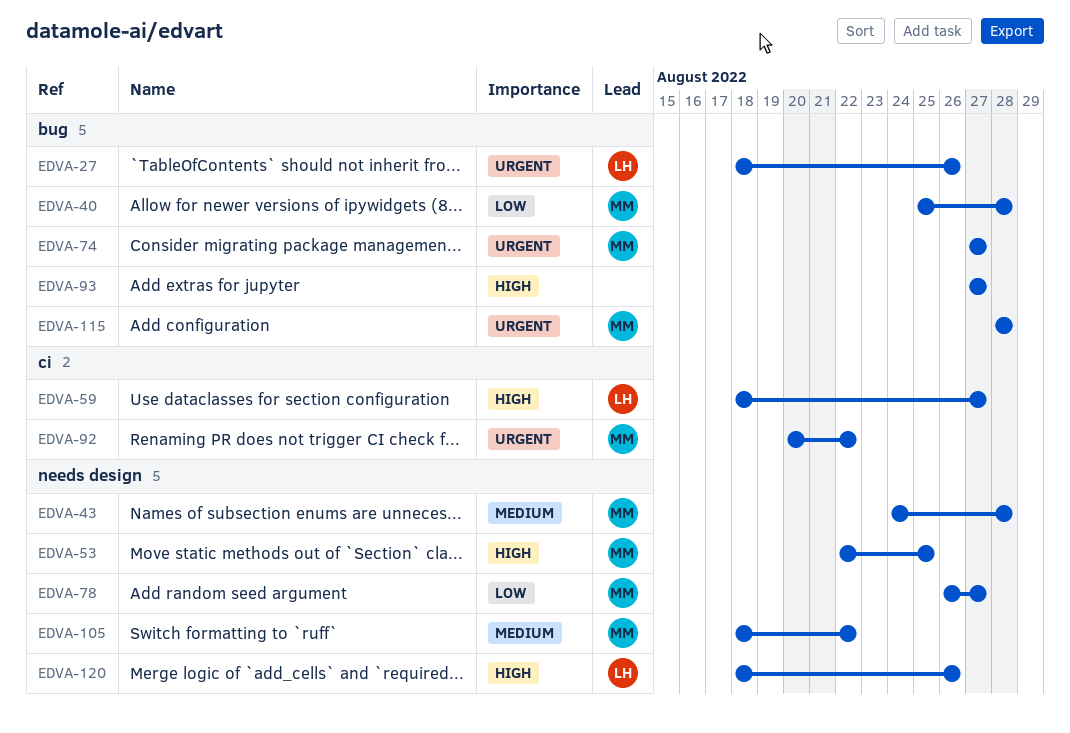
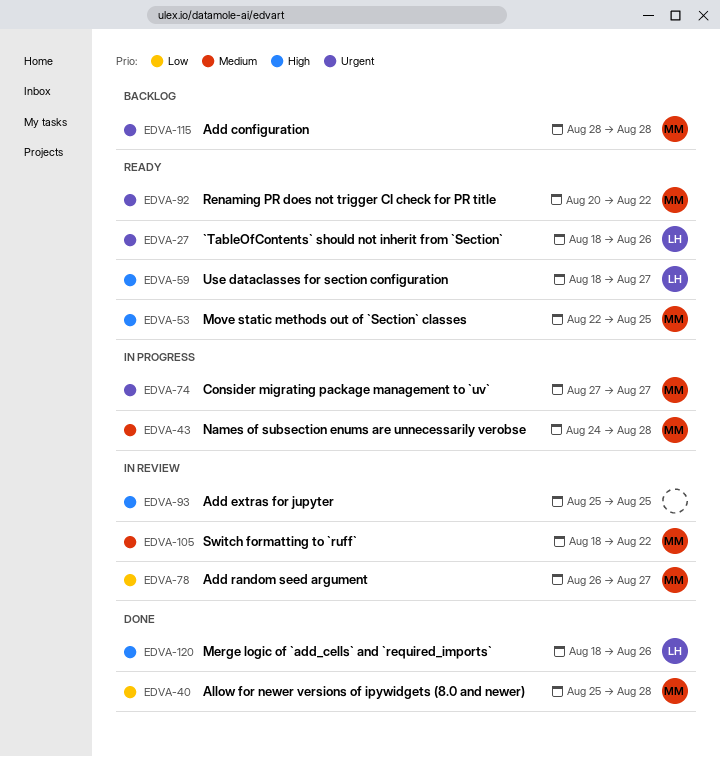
EDVA-93, start: Aug 27 -> Aug 25
EDVA-93, due: Aug 27 -> Aug 25

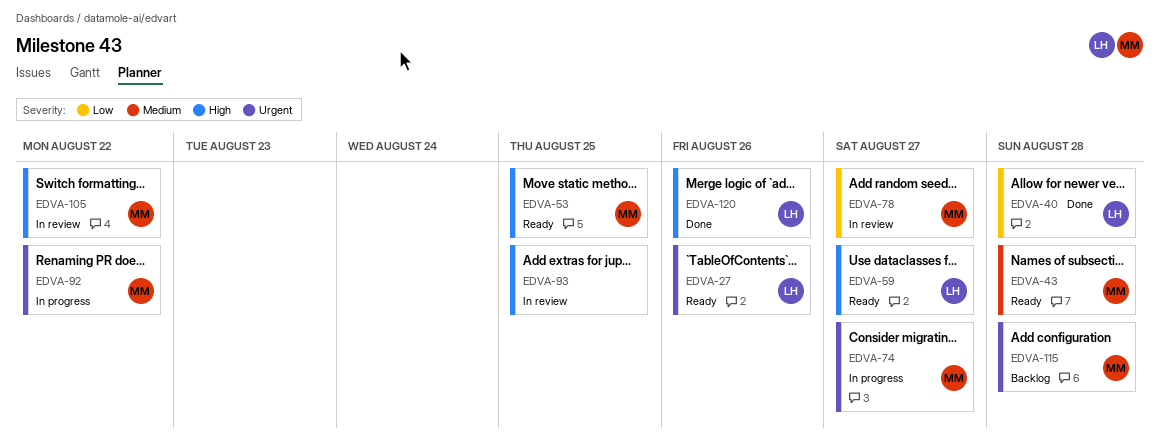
EDVA-40, owner: MM -> LH
EDVA-43, status: In progress -> Ready
EDVA-92, status: Ready -> In progress
EDVA-105, priority: Medium -> High

